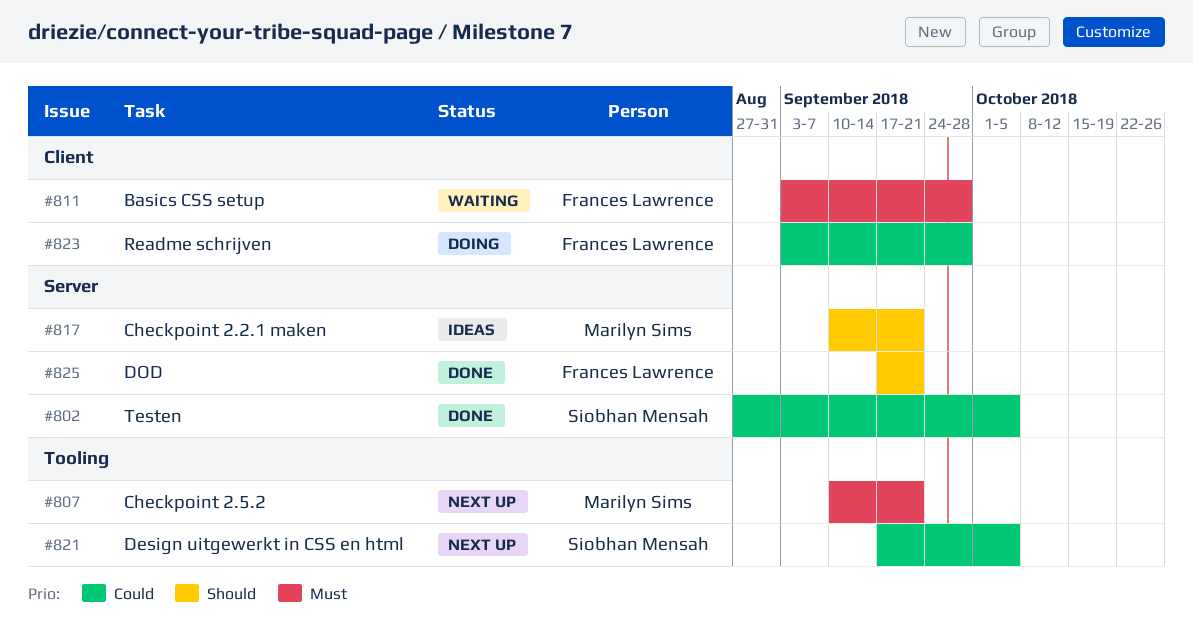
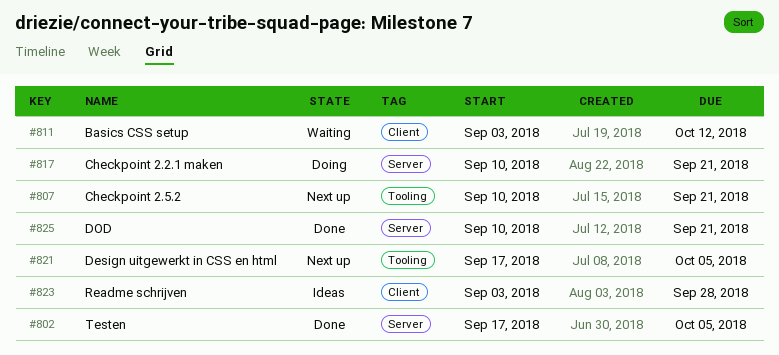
#802, start: Aug 27 -> Sep 17
#811, due: Sep 28 -> Oct 12
#817, status: Ideas -> Doing
#823, status: Doing -> Ideas
#825, start: Sep 17 -> Sep 10

